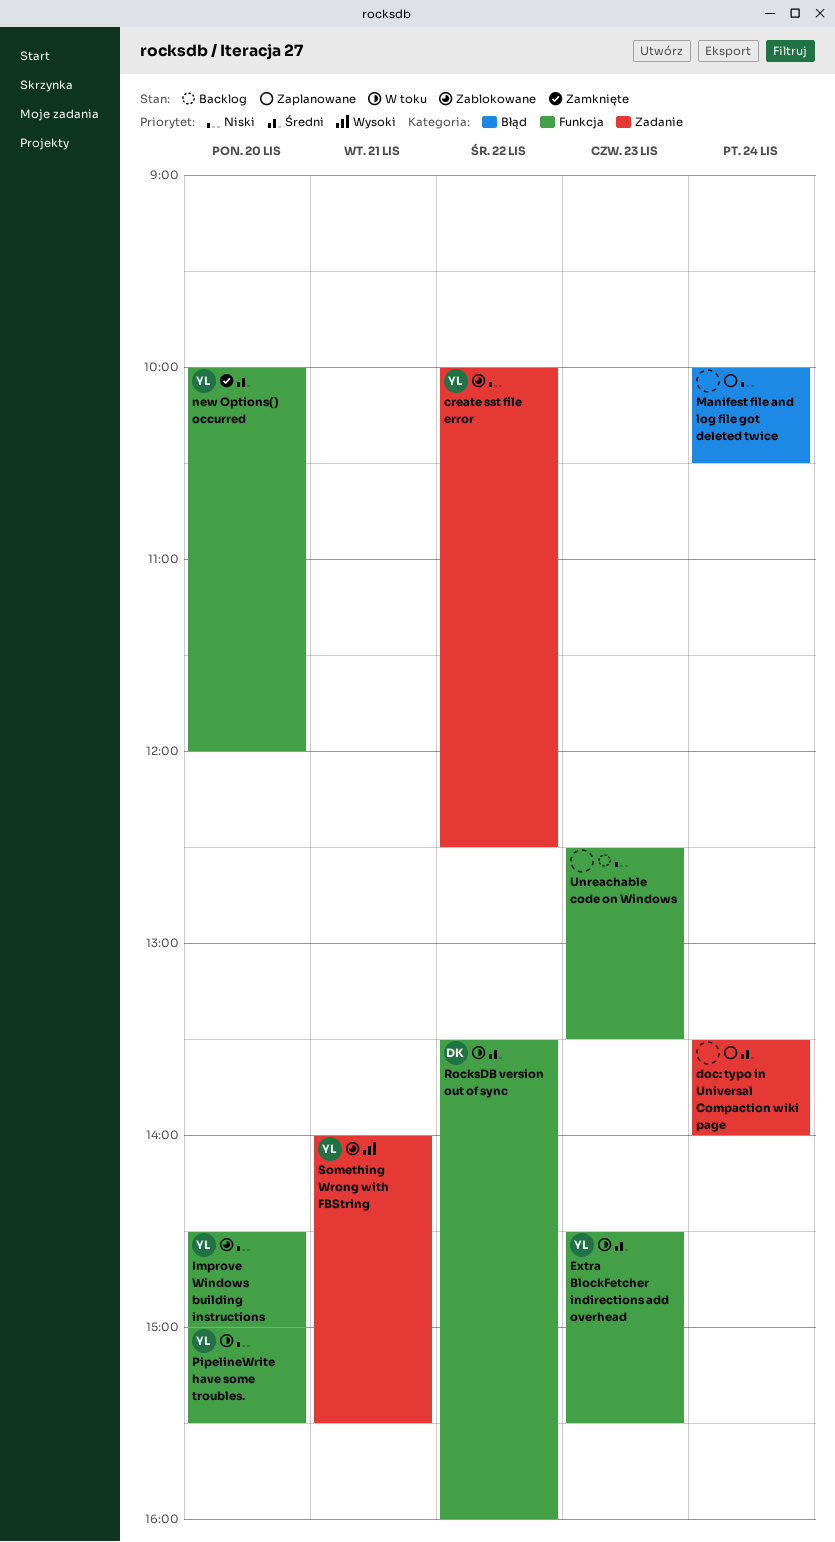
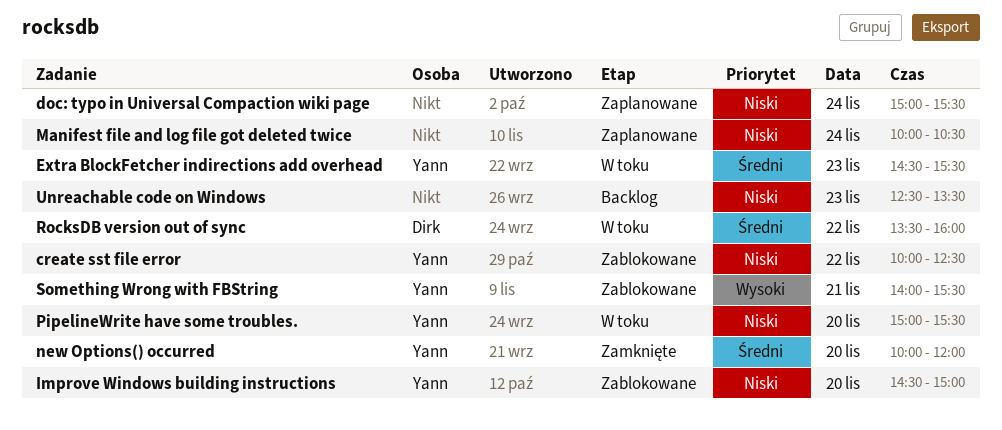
doc: typo in Universal Compaction wiki page, priority: Średni -> Niski
doc: typo in Universal Compaction wiki page, begins: 13:30 -> 15:00
doc: typo in Universal Compaction wiki page, ends: 14:00 -> 15:30

